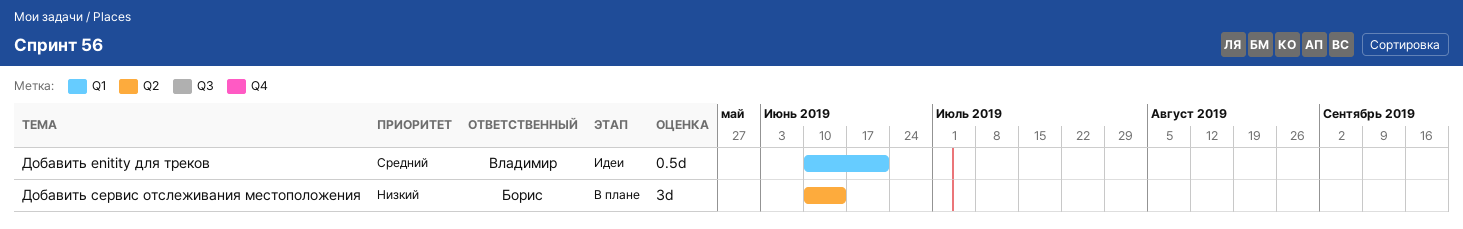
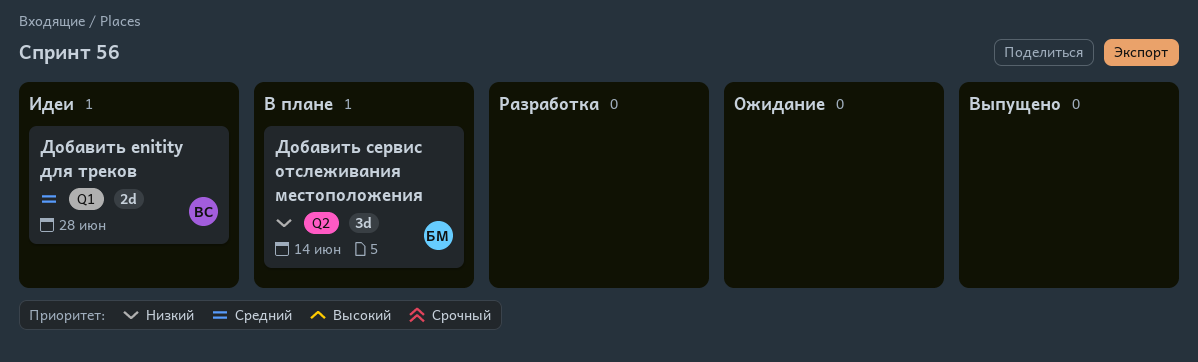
Добавить enitity для треков, estimate: 0.5d -> 2d
Добавить enitity для треков, due: Jun 21 -> Jun 28

